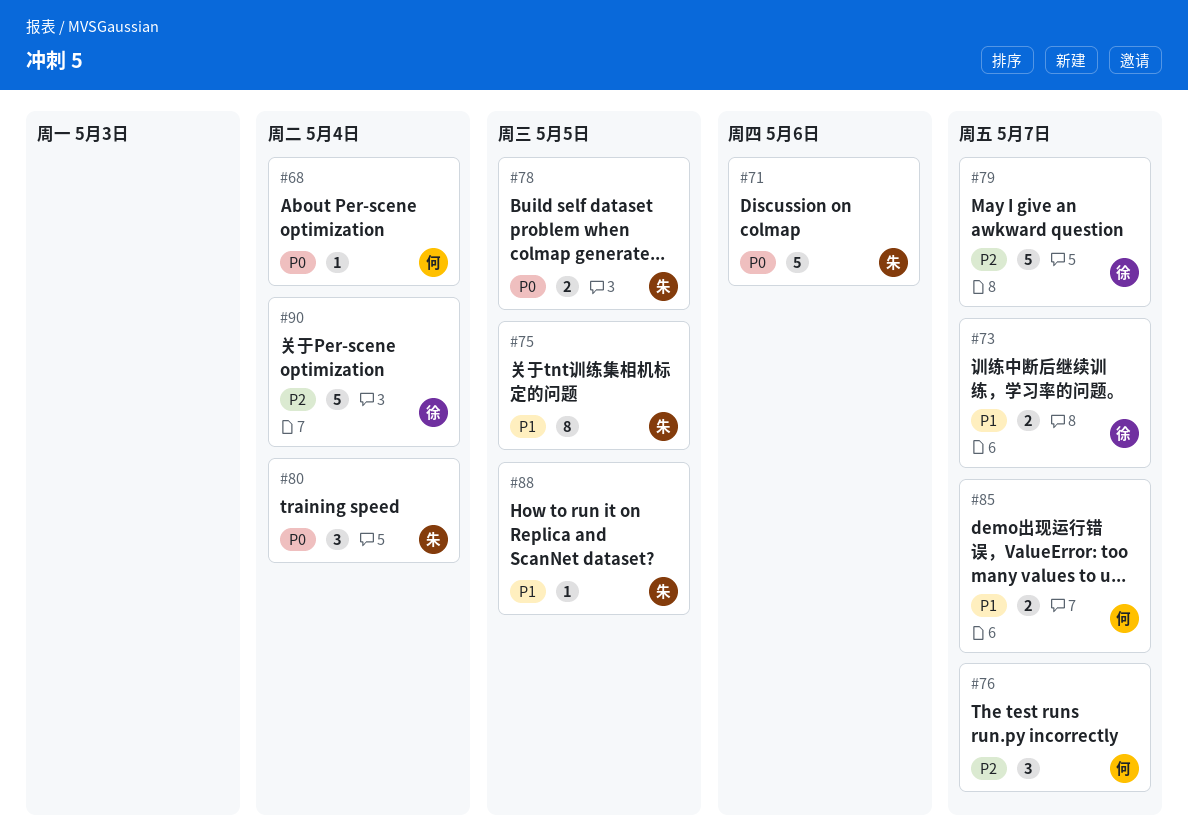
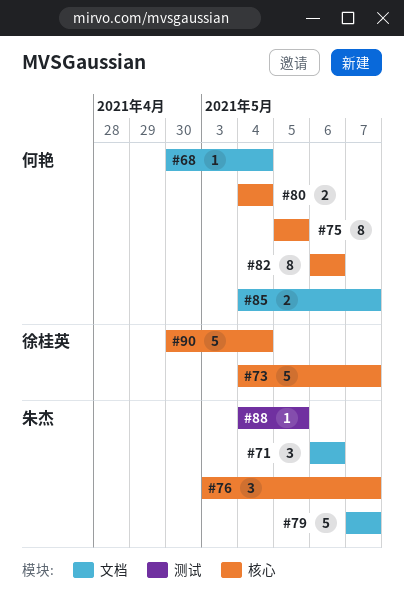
#71, estimate: 5 -> 3
#73, estimate: 2 -> 5
#75, owner: 朱杰 -> 何艳
#76, owner: 何艳 -> 朱杰
#78: present -> none
#79, owner: 徐桂英 -> 朱杰
#80, owner: 朱杰 -> 何艳
#80, estimate: 3 -> 2
#82: none -> present

